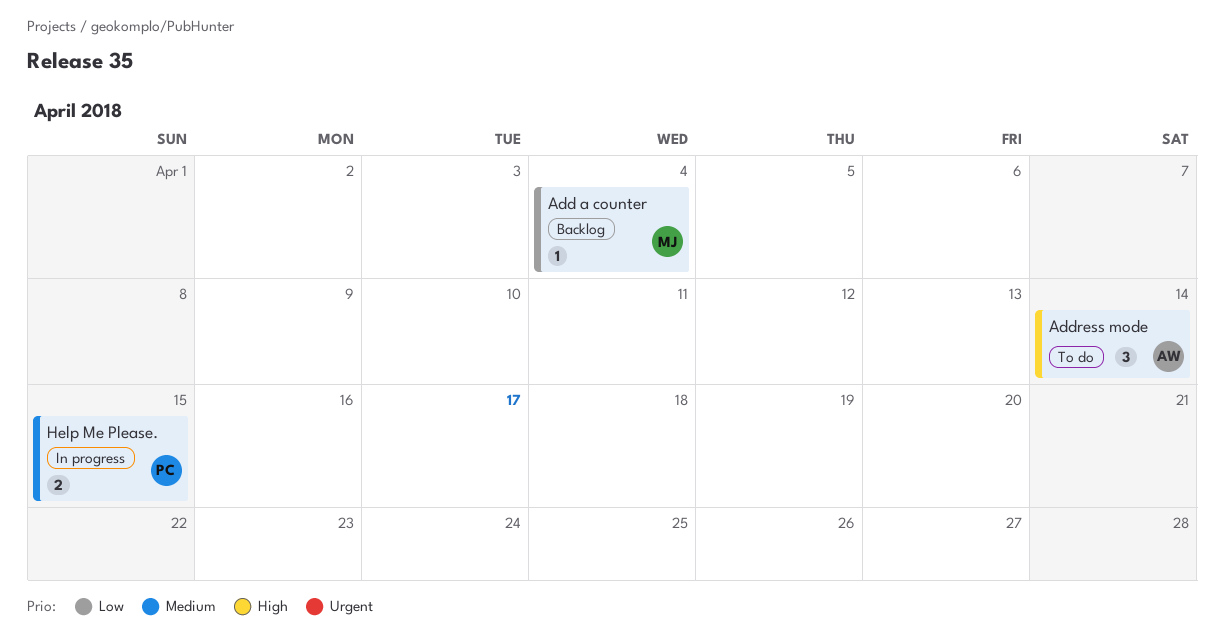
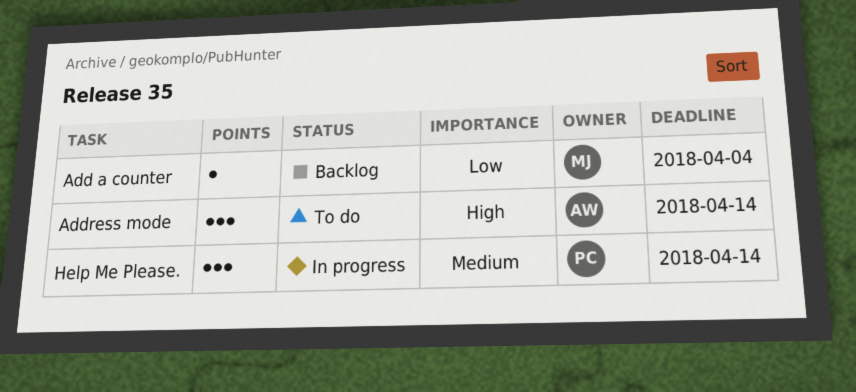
Help Me Please., estimate: 2 -> 3
Help Me Please., due: Apr 15 -> Apr 14

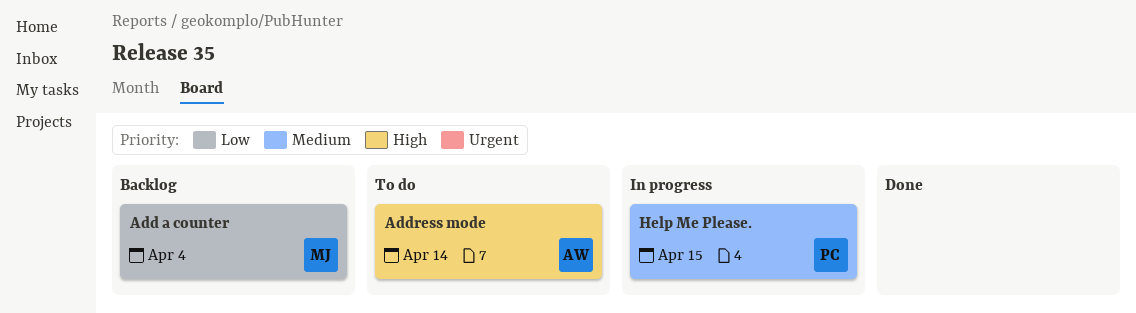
Help Me Please., due: Apr 14 -> Apr 15

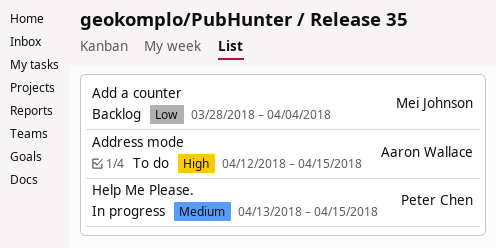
Address mode, due: Apr 14 -> Apr 15

